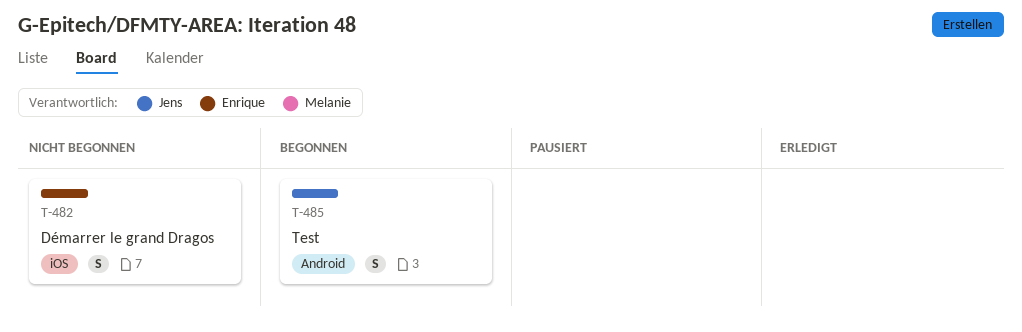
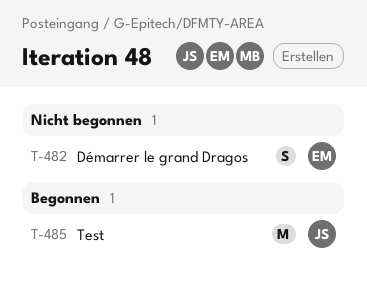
T-485, estimate: S -> M

